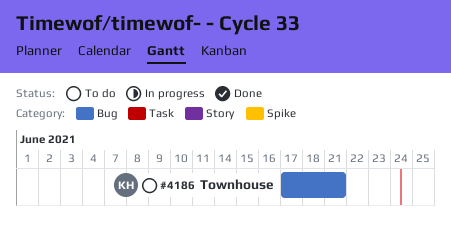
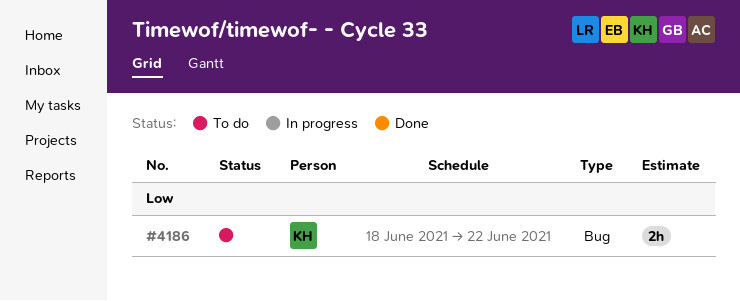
#4186, start: Jun 17 -> Jun 18
#4186, due: Jun 21 -> Jun 22

